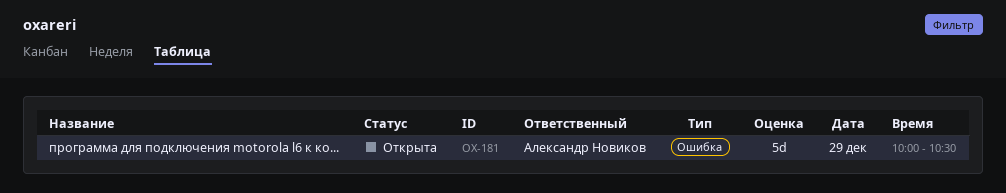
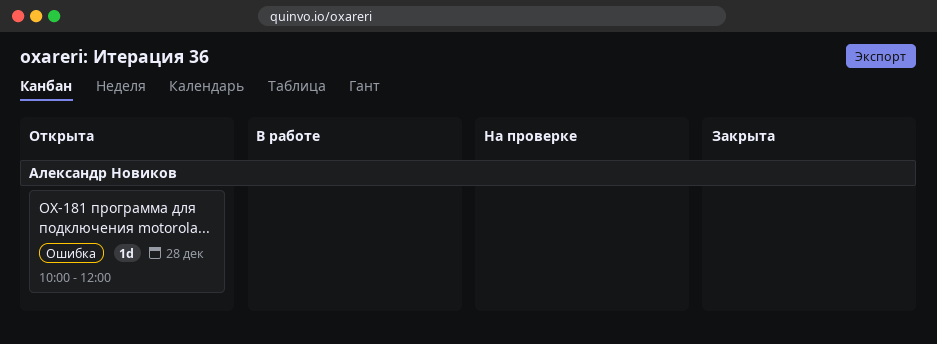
OX-181, estimate: 5d -> 1d
OX-181, day: Dec 29 -> Dec 28
OX-181, ends: 10:30 -> 12:00

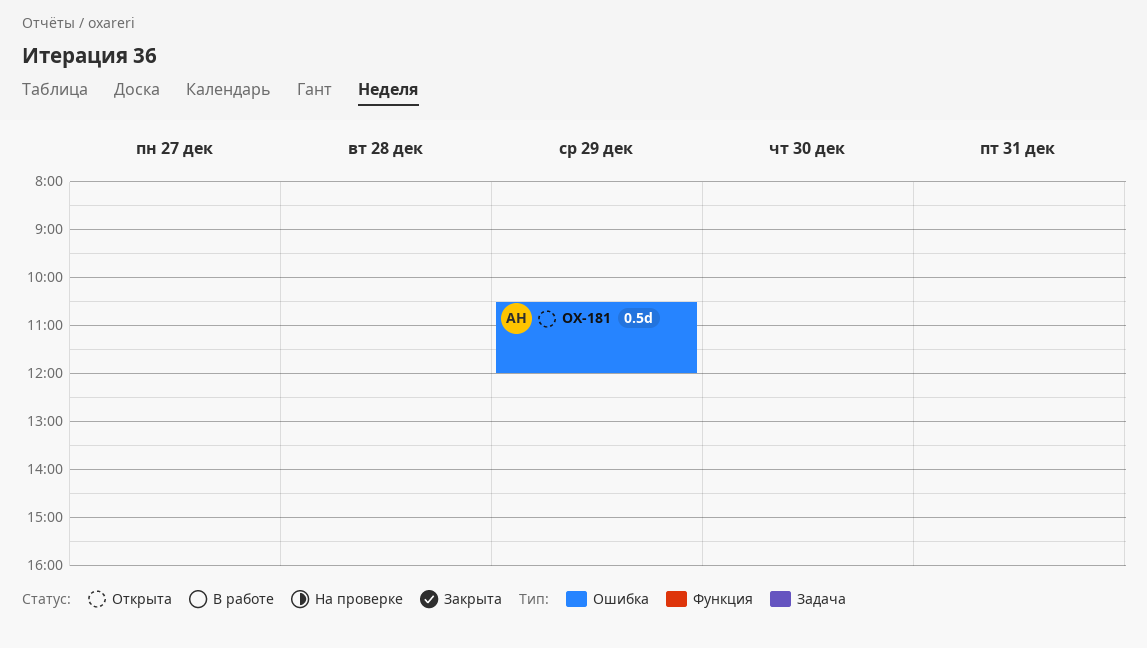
OX-181, estimate: 1d -> 0.5d
OX-181, day: Dec 28 -> Dec 29
OX-181, begins: 10:00 -> 10:30

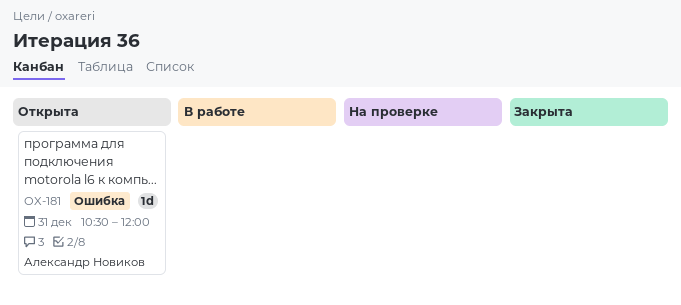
OX-181, estimate: 0.5d -> 1d
OX-181, day: Dec 29 -> Dec 31

